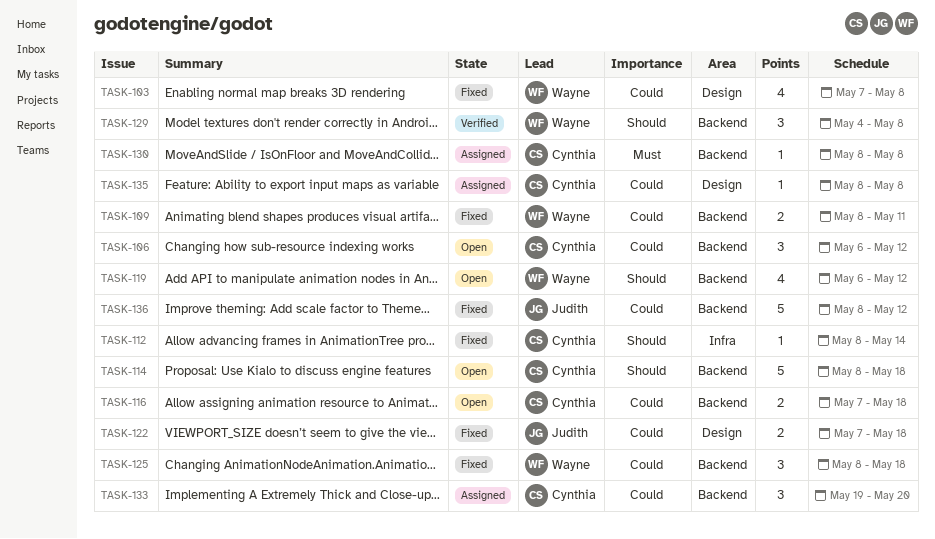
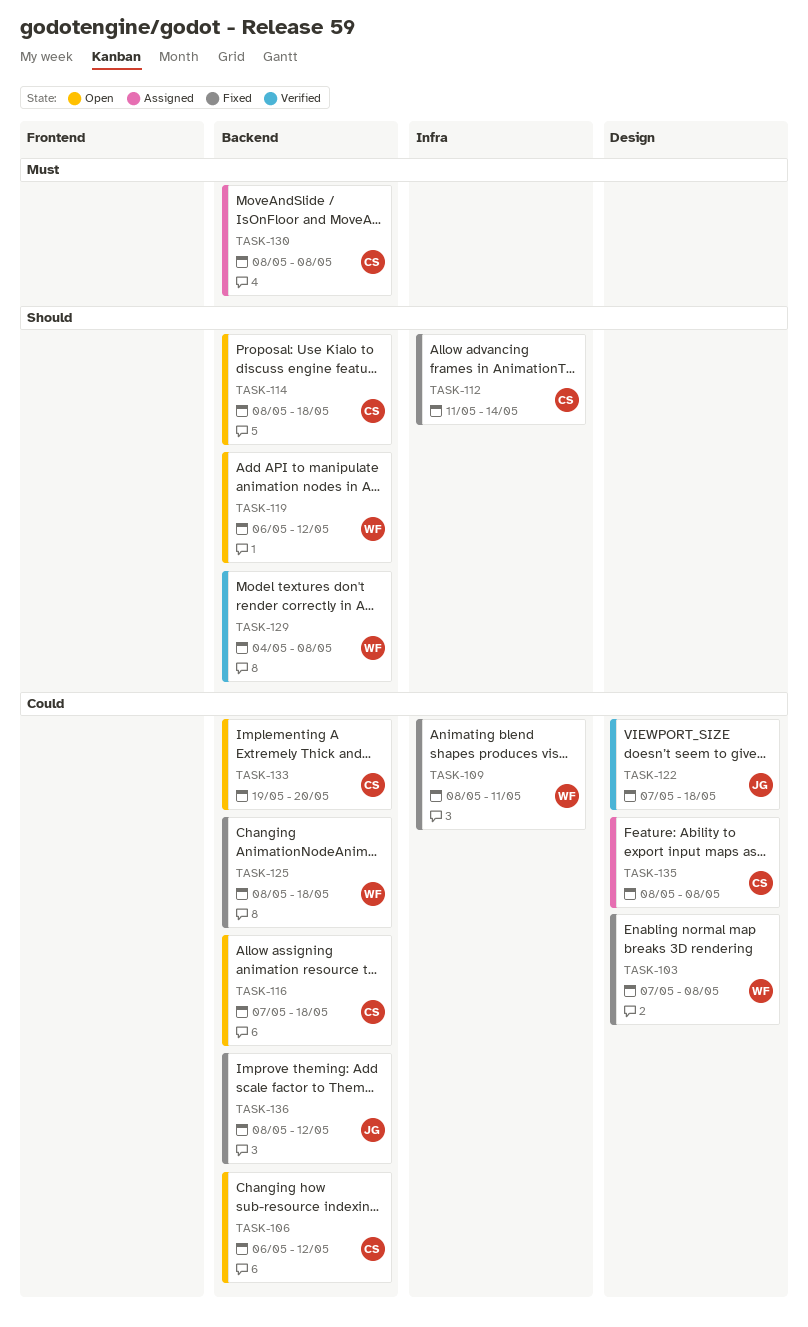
TASK-109, label: Backend -> Infra
TASK-112, start: May 8 -> May 11
TASK-122, status: Fixed -> Verified
TASK-133, status: Assigned -> Open

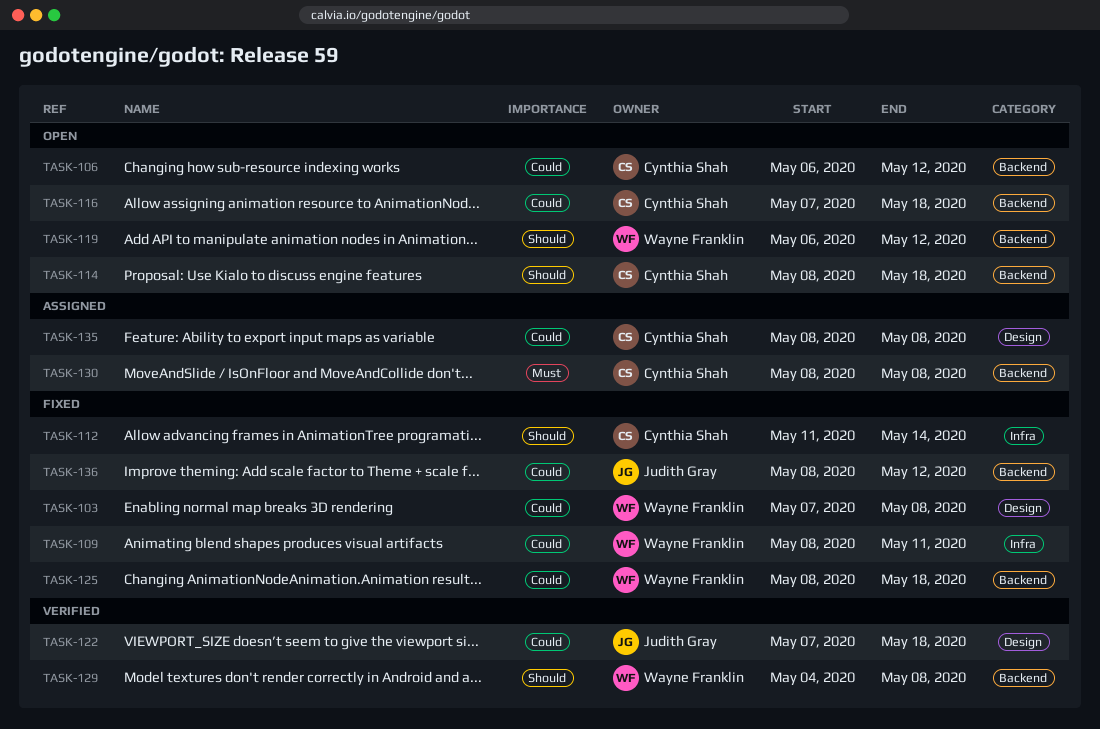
TASK-133: present -> none

